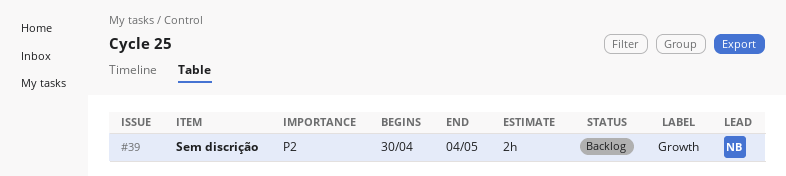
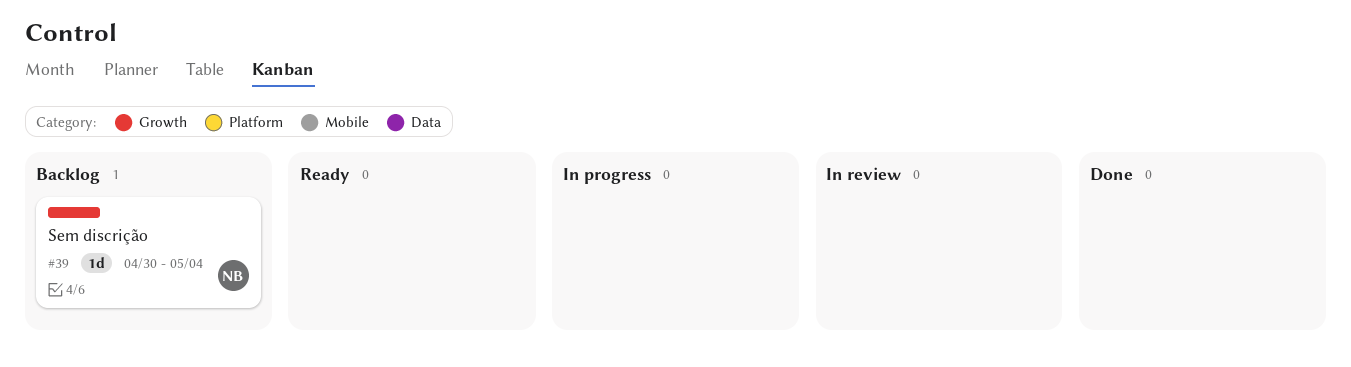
#39, estimate: 2h -> 1d

